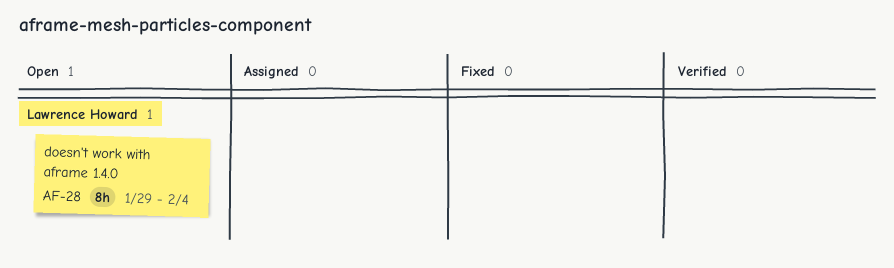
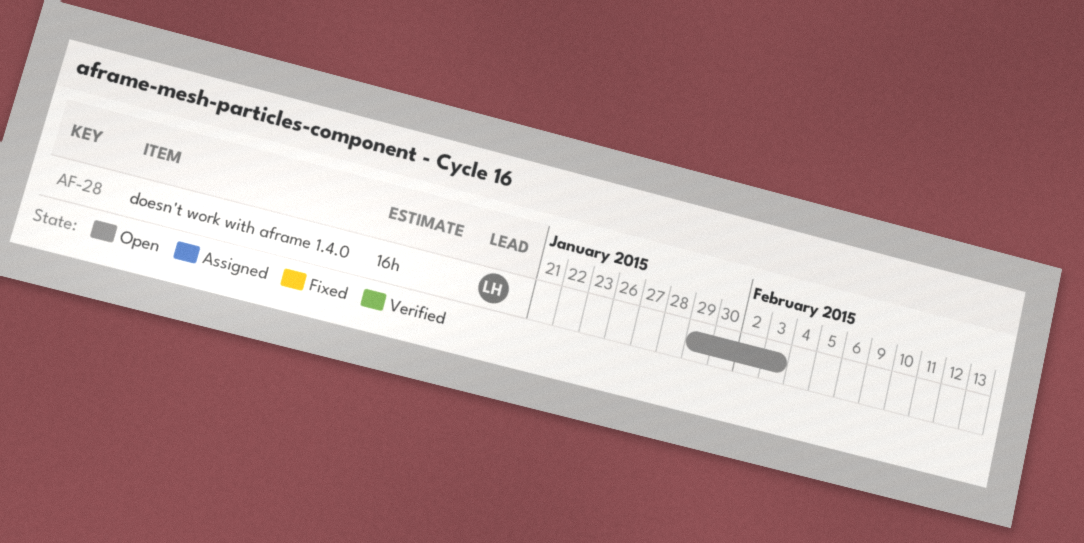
AF-28, estimate: 8h -> 16h
AF-28, due: Feb 4 -> Feb 3

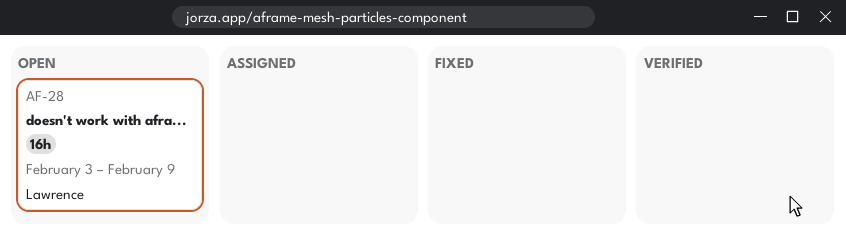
AF-28, start: Jan 29 -> Feb 3
AF-28, due: Feb 3 -> Feb 9

